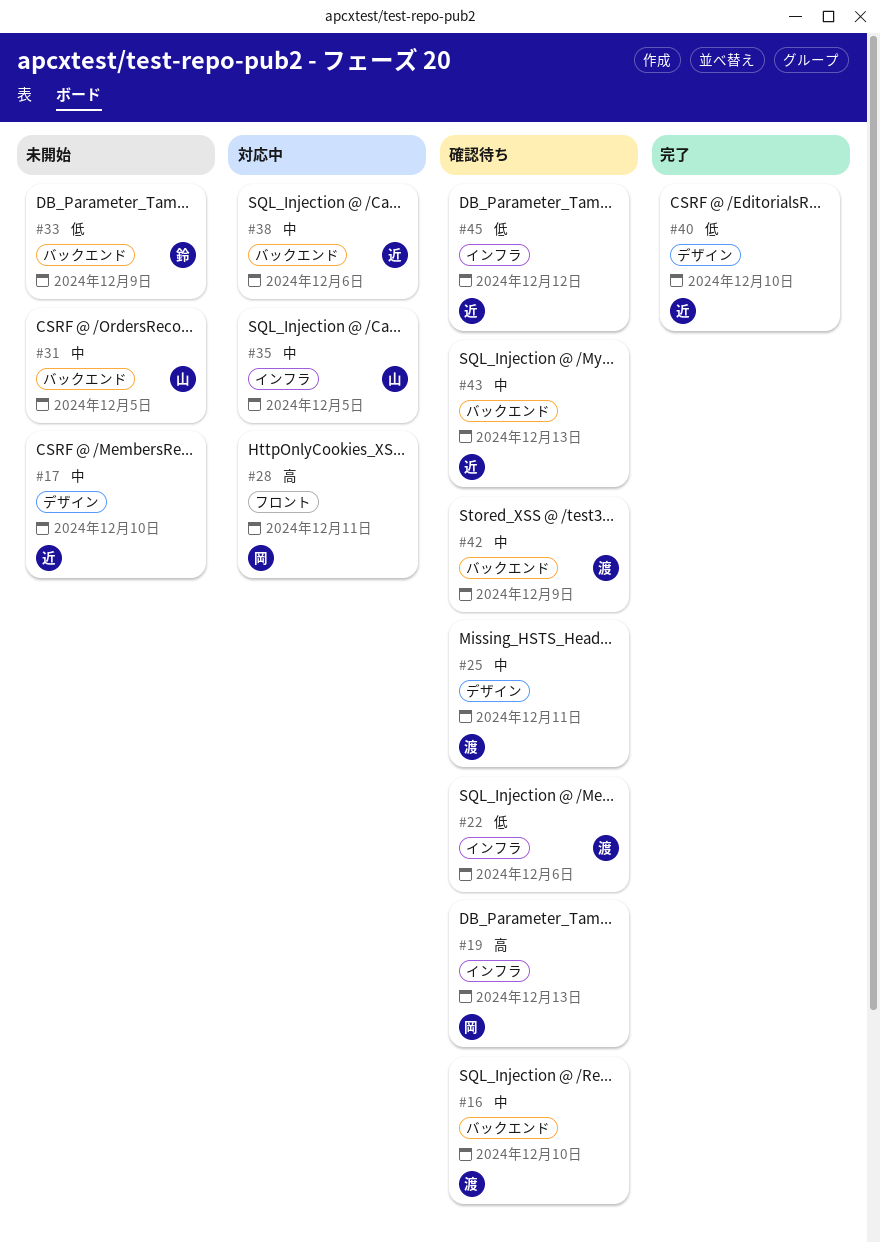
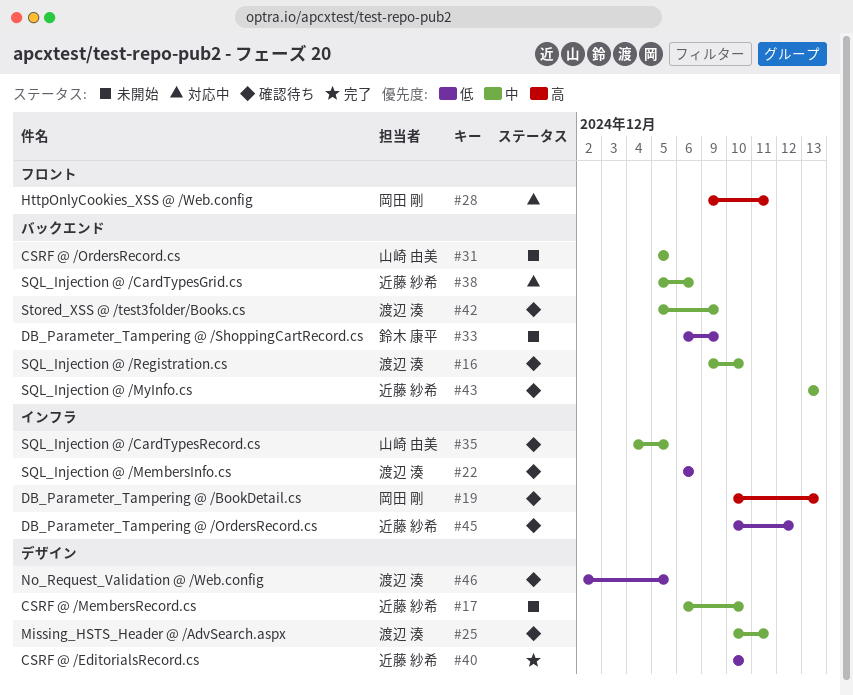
#35, status: 対応中 -> 確認待ち
#46: none -> present

